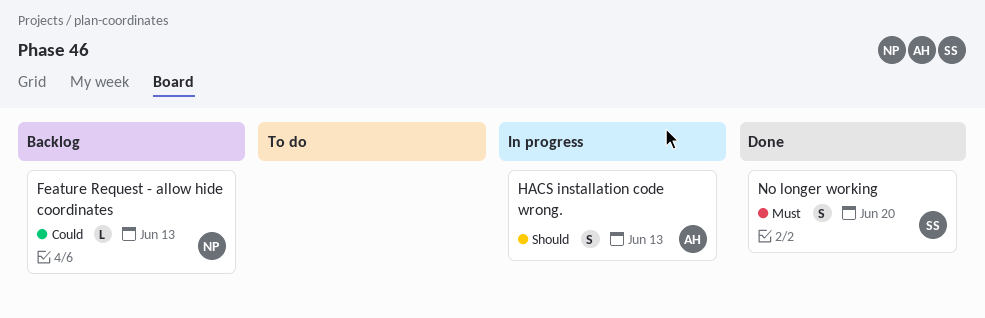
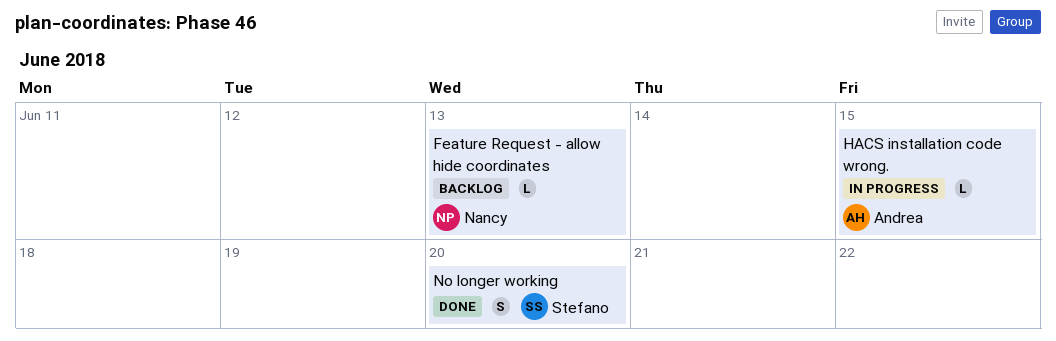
HACS installation code wrong., estimate: S -> L
HACS installation code wrong., due: Jun 13 -> Jun 15

